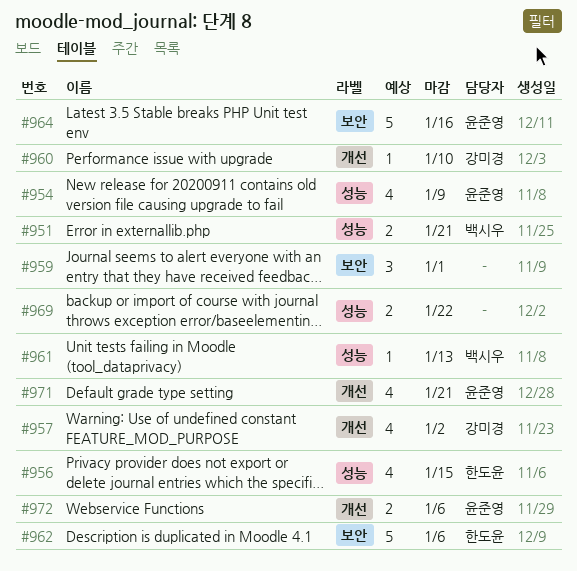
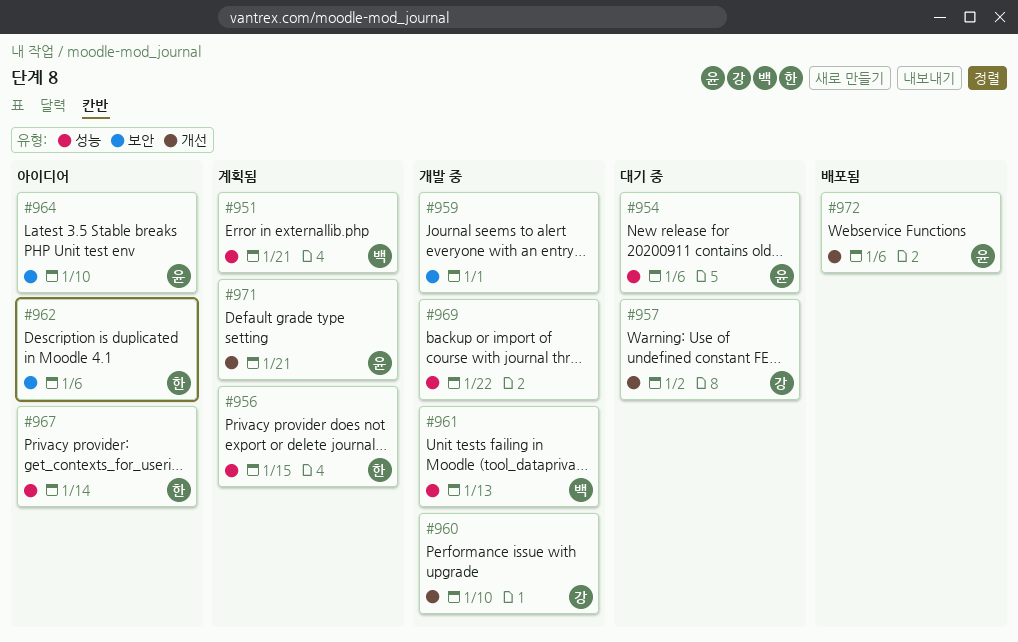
#954, due: Jan 9 -> Jan 6
#964, due: Jan 16 -> Jan 10
#967: none -> present

